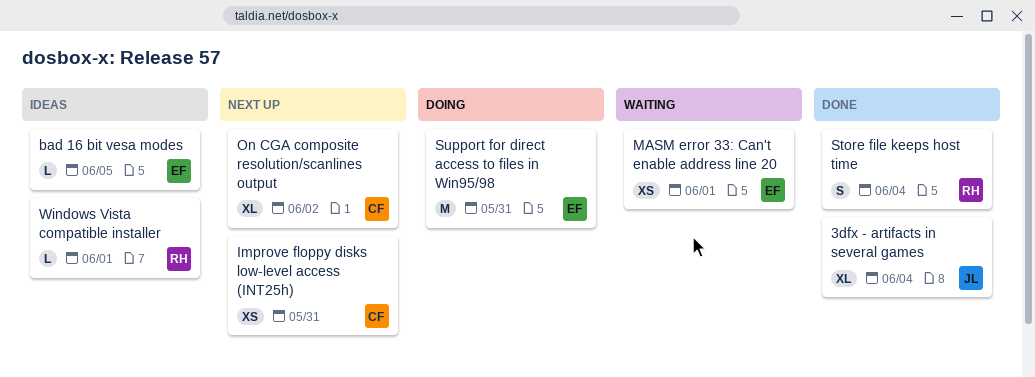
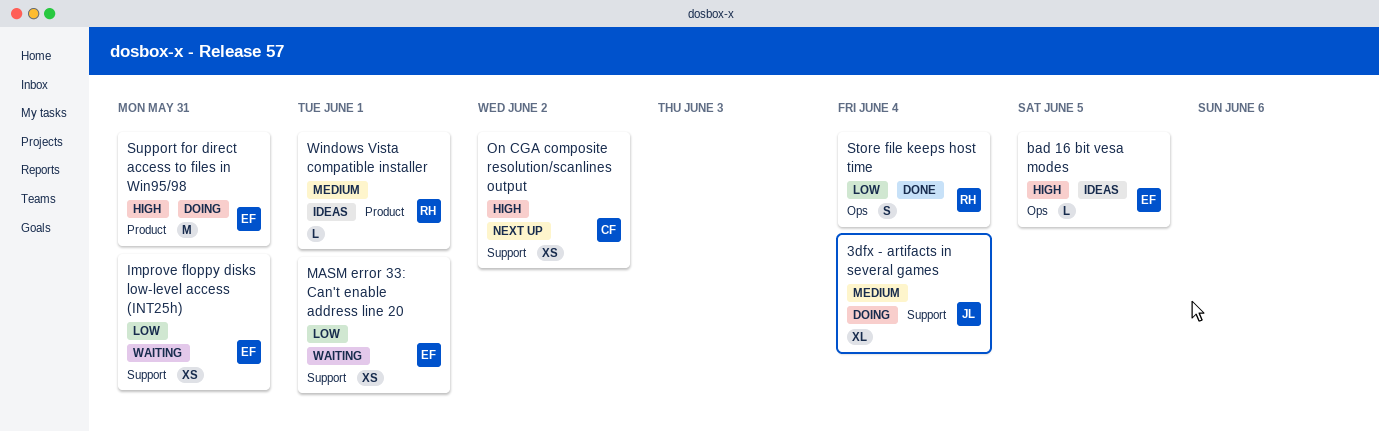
3dfx - artifacts in several games, status: Done -> Doing
Improve floppy disks low-level access (INT25h), status: Next up -> Waiting
Improve floppy disks low-level access (INT25h), owner: CF -> EF
On CGA composite resolution/scanlines output, estimate: XL -> XS

